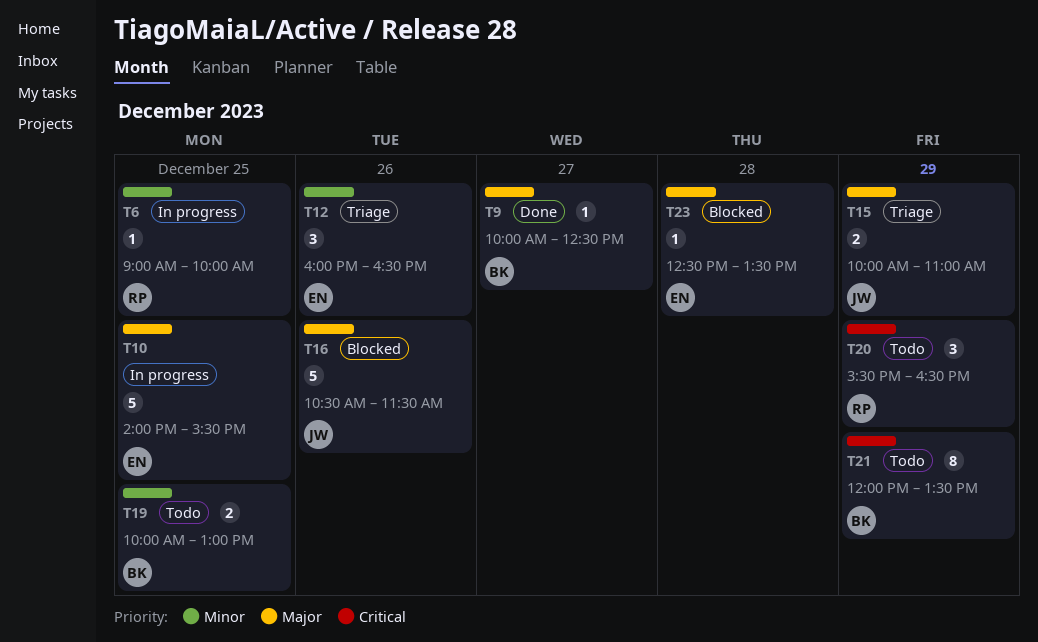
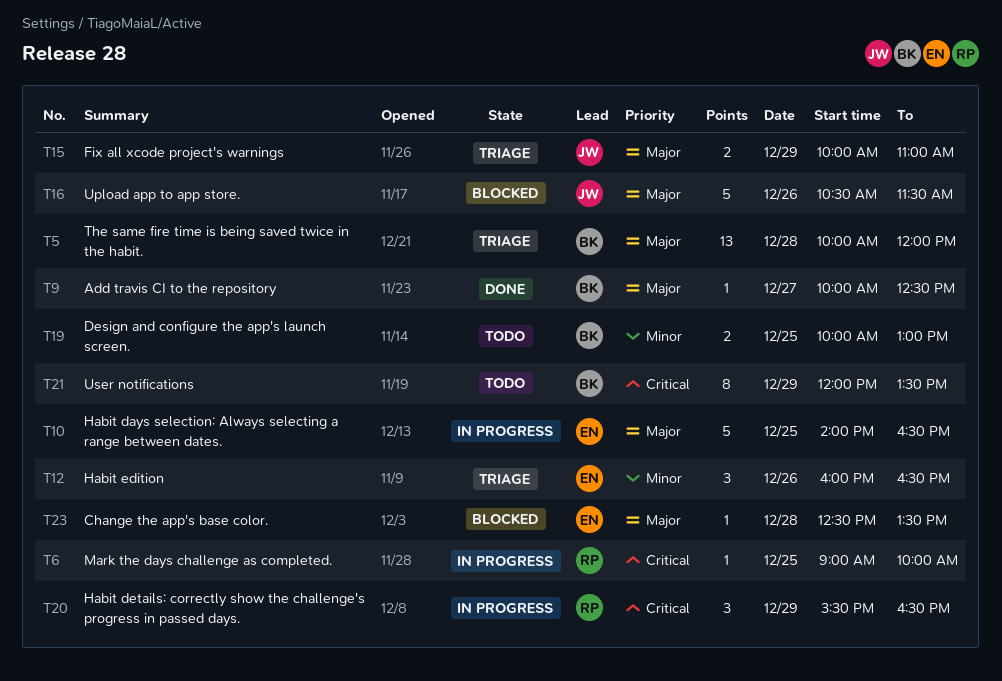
T5: none -> present
T6, priority: Minor -> Critical
T10, ends: 15:30 -> 16:30
T20, status: Todo -> In progress

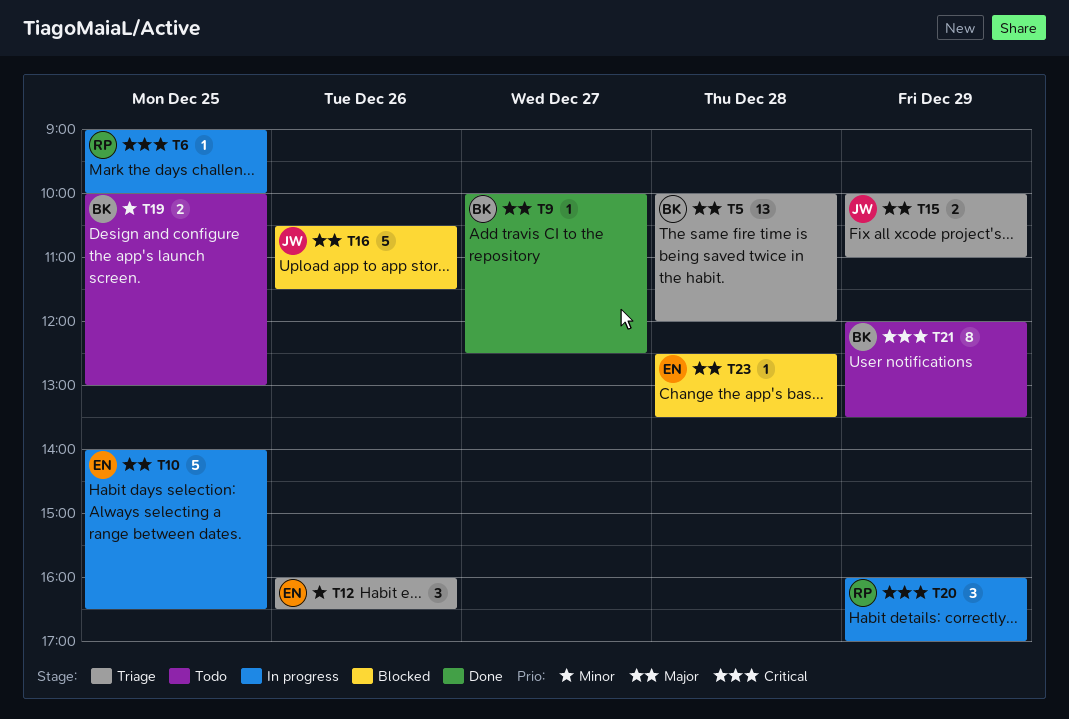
T20, begins: 15:30 -> 16:00
T20, ends: 16:30 -> 17:00

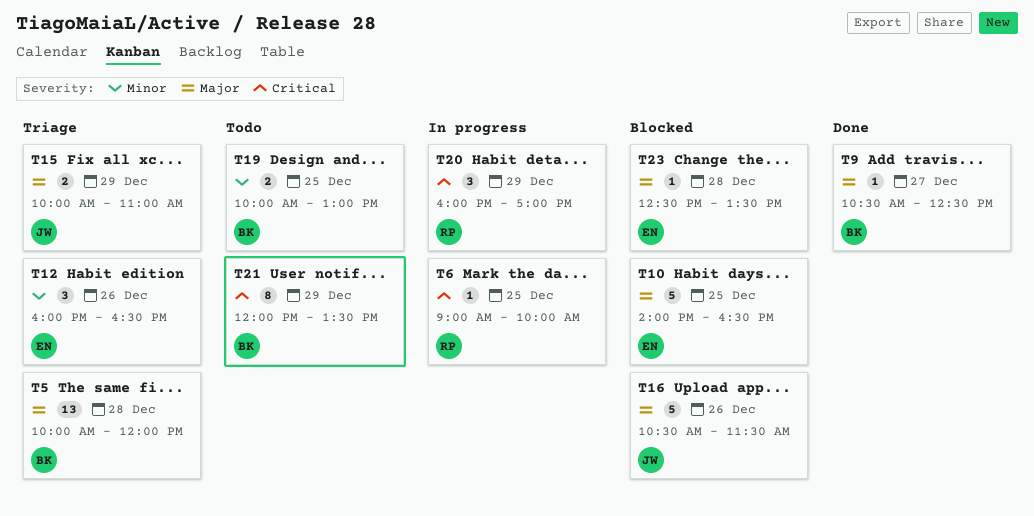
T9, begins: 10:00 -> 10:30
T10, status: In progress -> Blocked

